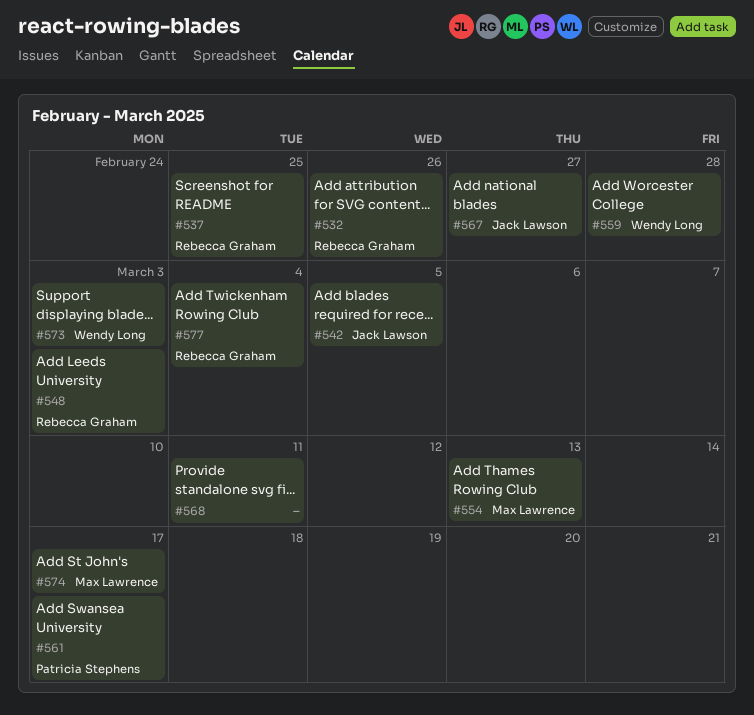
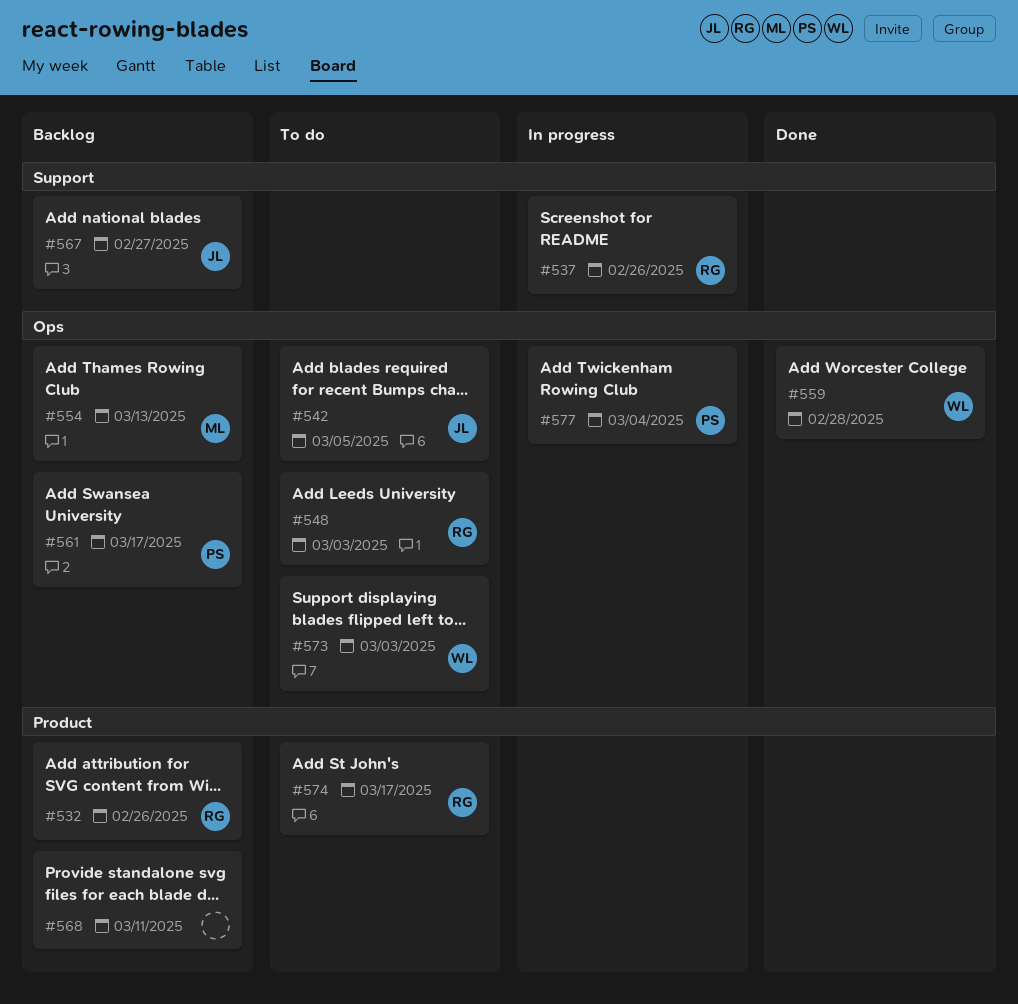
#537, due: Feb 25 -> Feb 26
#574, owner: Max Lawrence -> Rebecca Graham
#577, owner: Rebecca Graham -> Patricia Stephens

